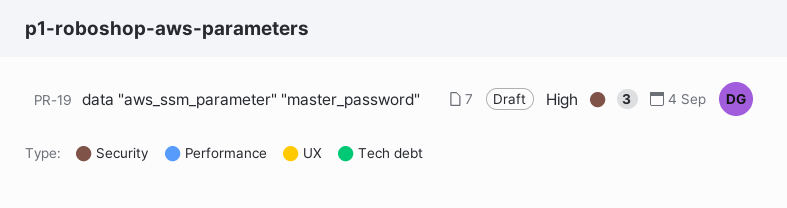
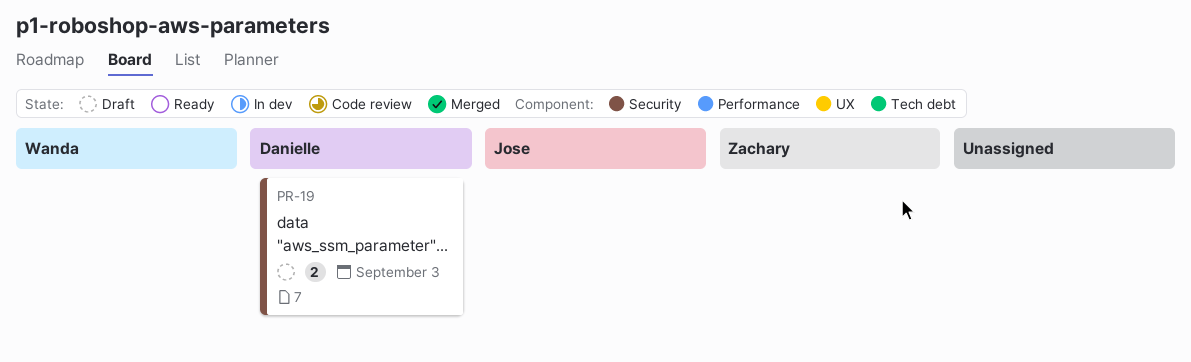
PR-19, estimate: 3 -> 2
PR-19, due: Sep 4 -> Sep 3

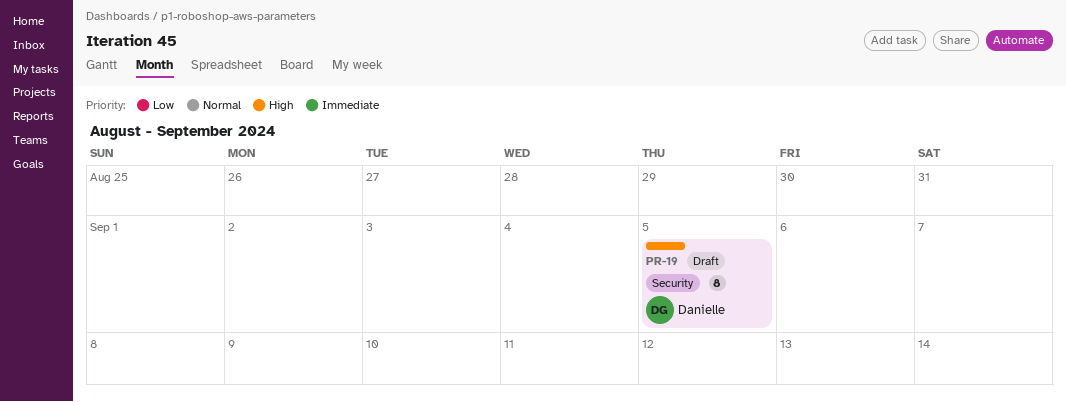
PR-19, estimate: 2 -> 8
PR-19, due: Sep 3 -> Sep 5

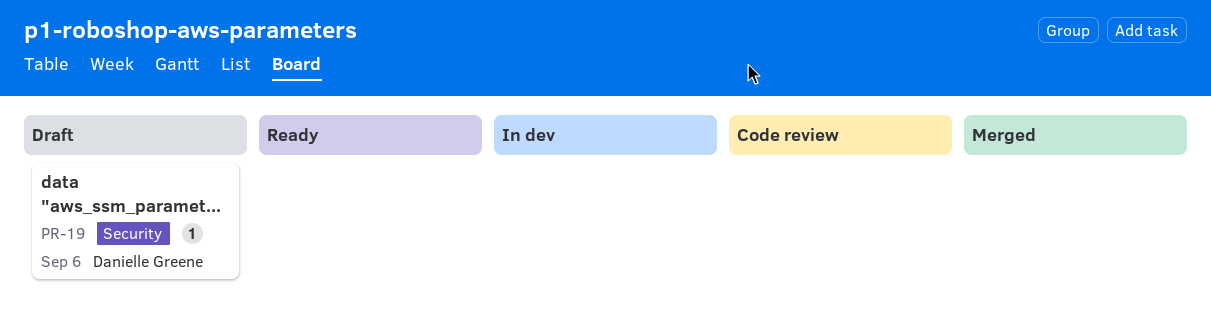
PR-19, estimate: 8 -> 1
PR-19, due: Sep 5 -> Sep 6

